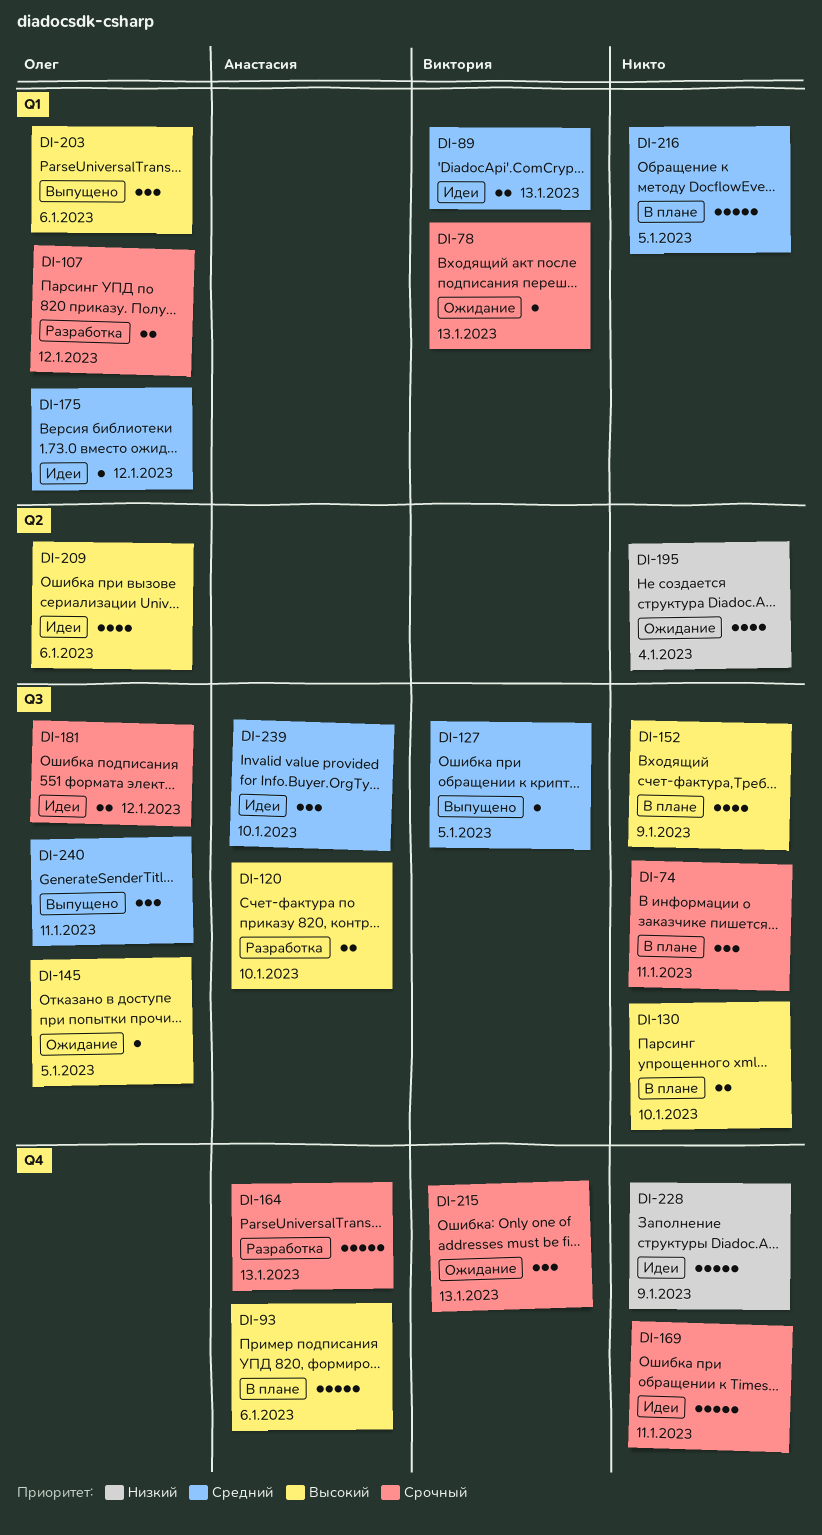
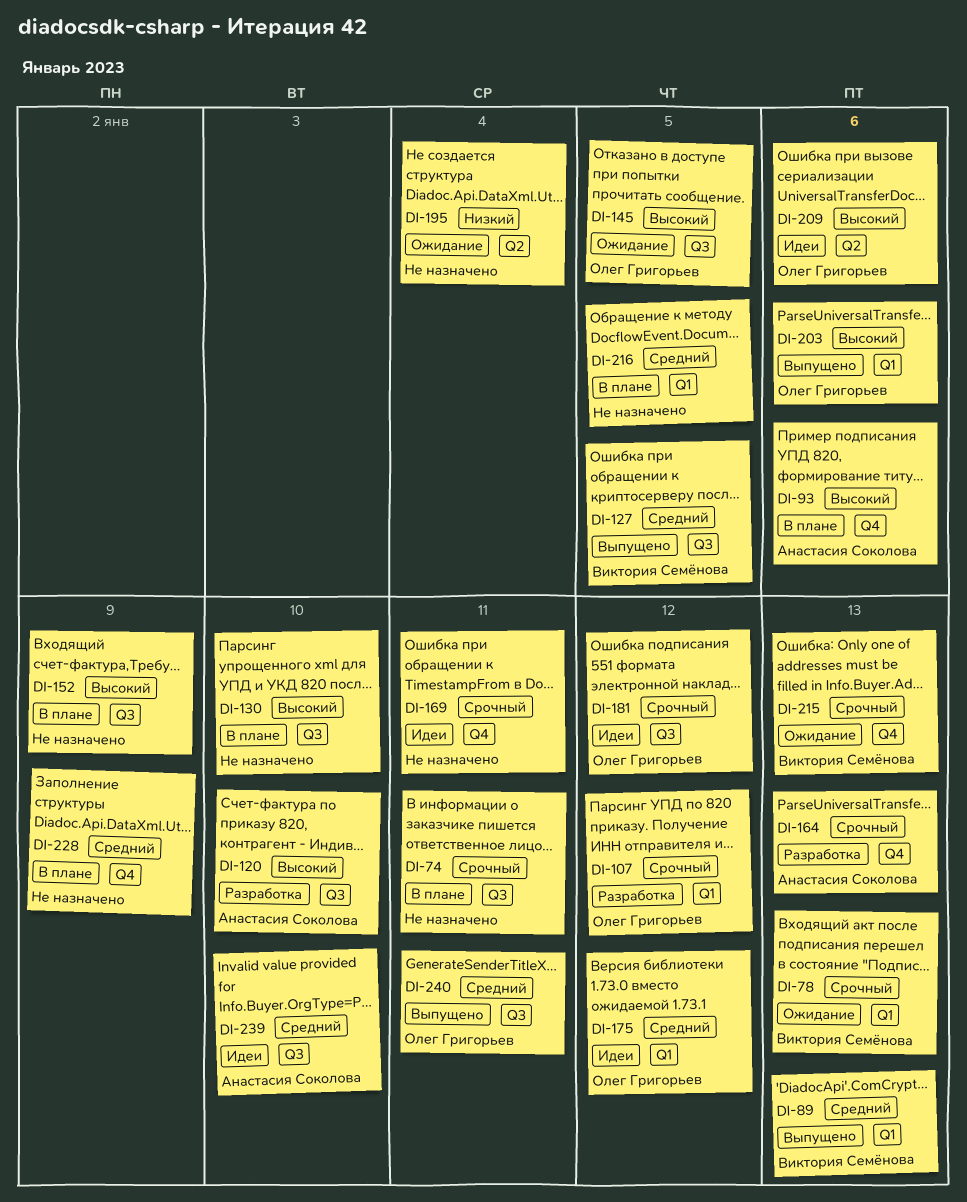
DI-89, status: Идеи -> Выпущено
DI-228, status: Идеи -> В плане
DI-228, priority: Низкий -> Средний

